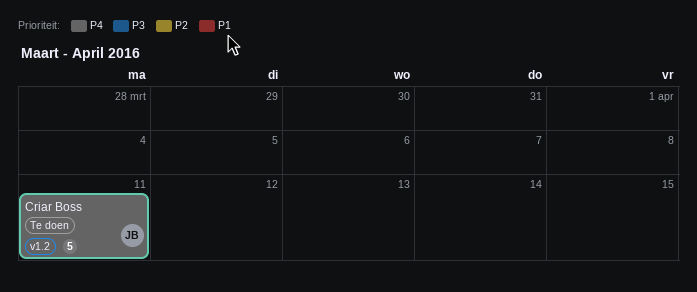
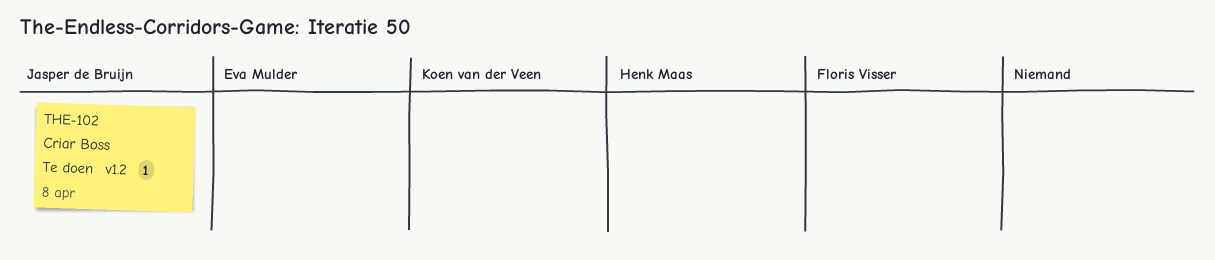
Criar Boss, estimate: 5 -> 1
Criar Boss, due: Apr 11 -> Apr 8

